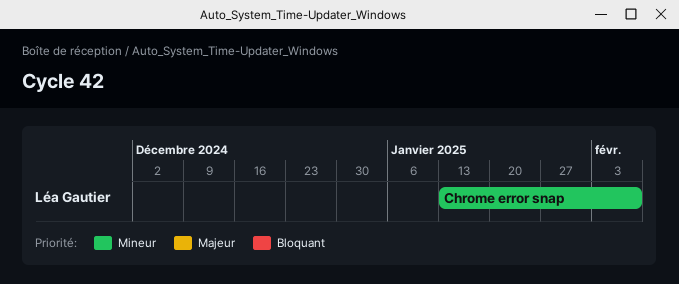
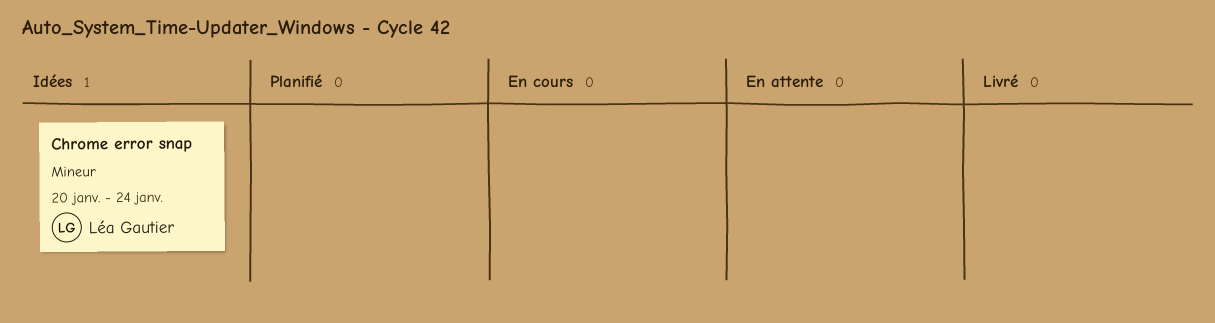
Chrome error snap, start: Jan 13 -> Jan 20
Chrome error snap, due: Feb 7 -> Jan 24

